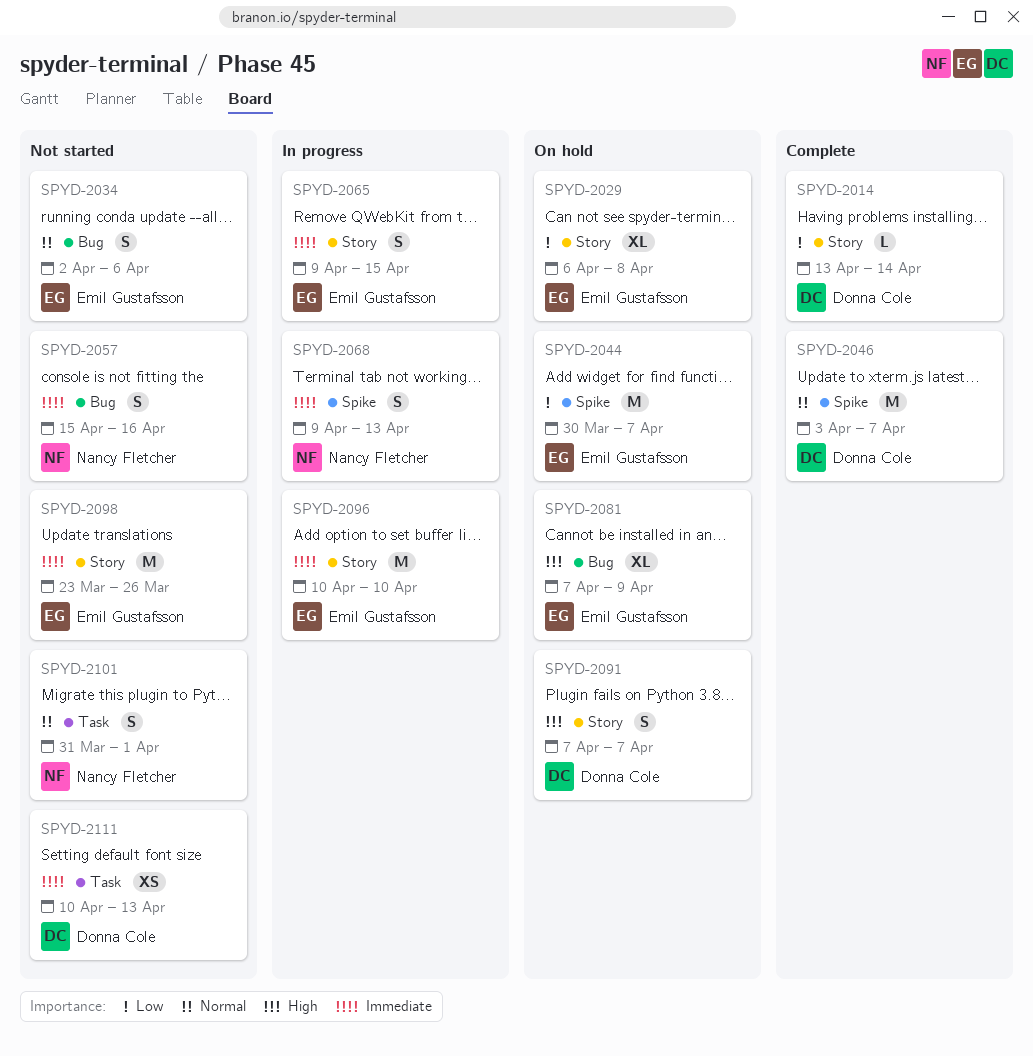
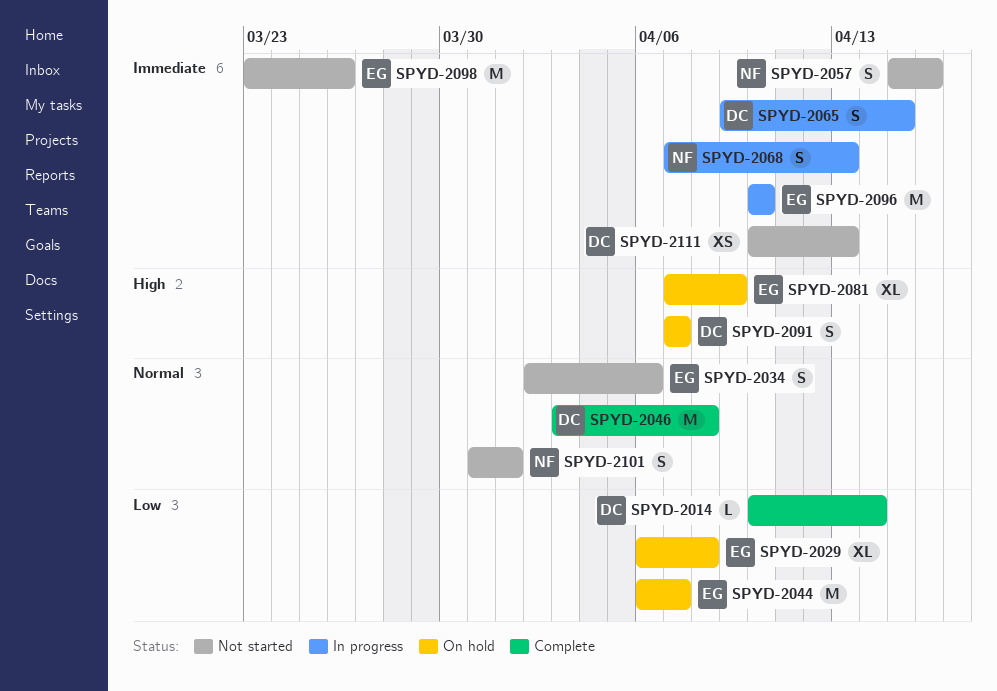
SPYD-2014, start: Apr 13 -> Apr 10
SPYD-2044, start: Mar 30 -> Apr 6
SPYD-2046, due: Apr 7 -> Apr 8
SPYD-2065, owner: Emil Gustafsson -> Donna Cole
SPYD-2068, start: Apr 9 -> Apr 7

